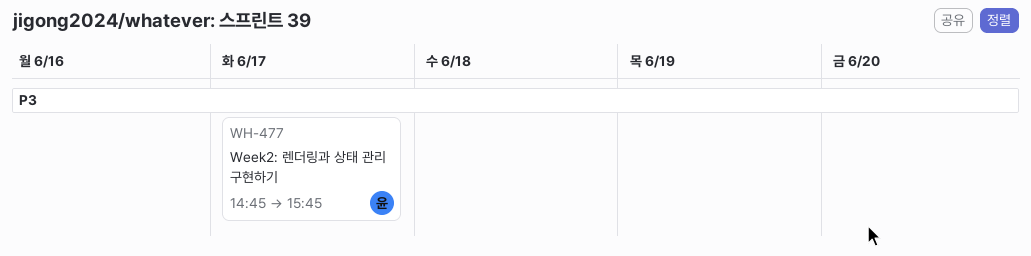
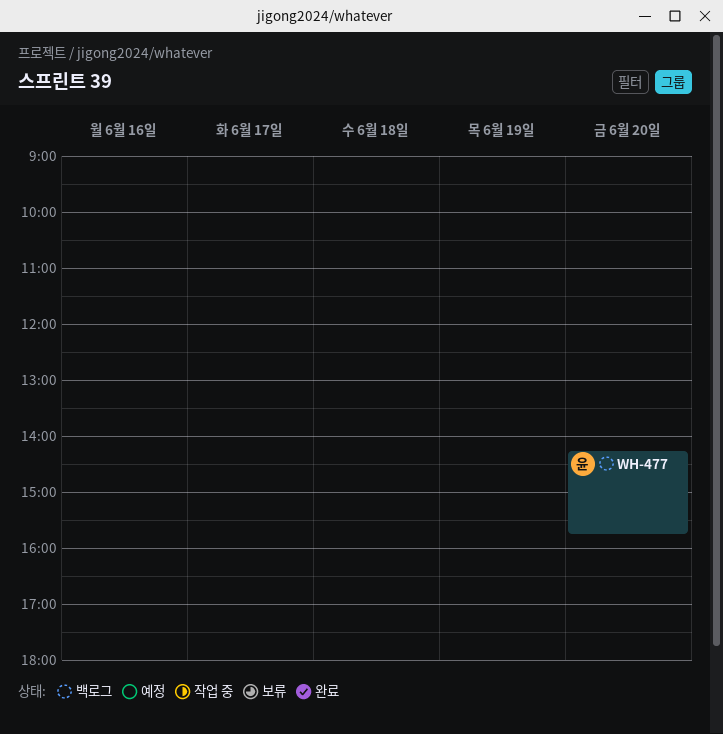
WH-477, day: Jun 17 -> Jun 20
WH-477, begins: 14:45 -> 14:15

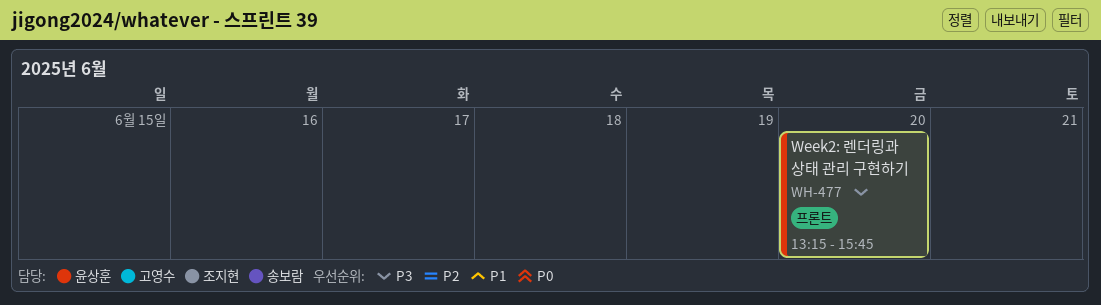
WH-477, begins: 14:15 -> 13:15

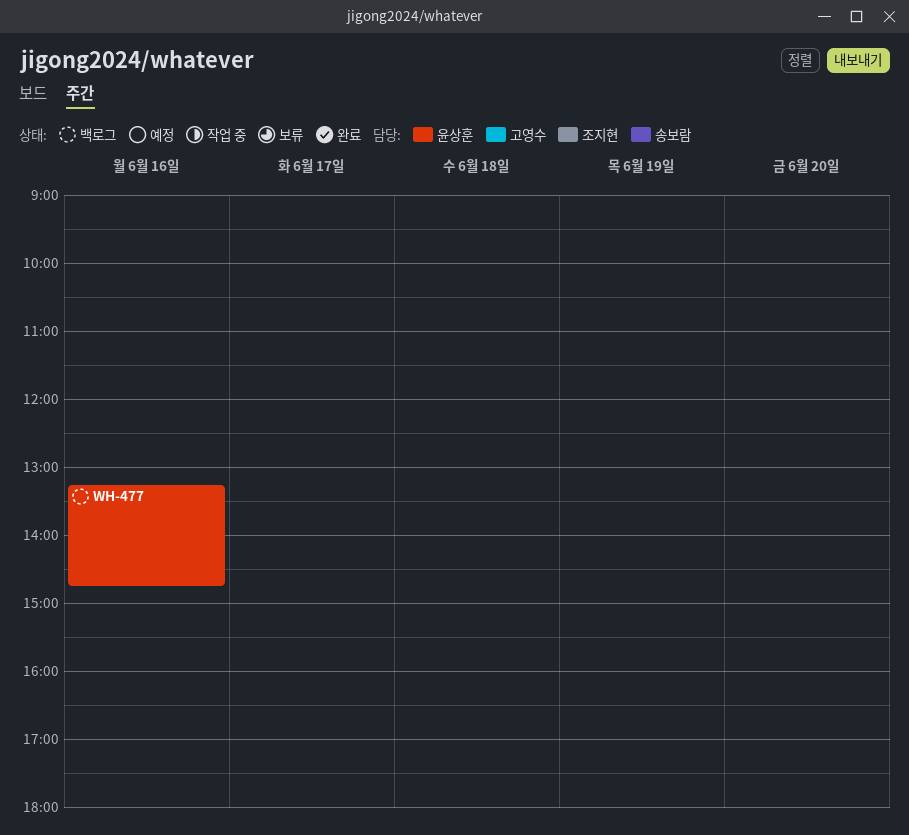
WH-477, day: Jun 20 -> Jun 16
WH-477, ends: 15:45 -> 14:45

